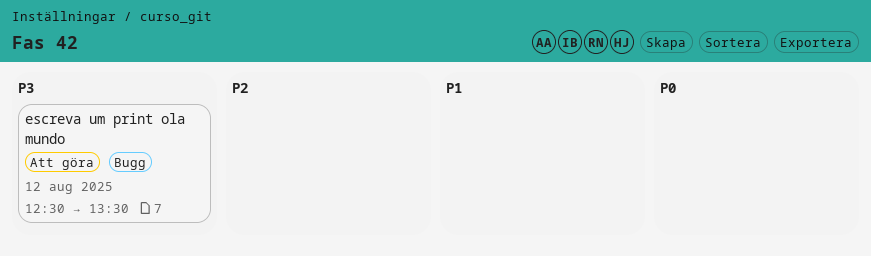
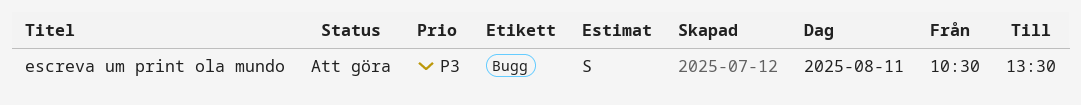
escreva um print ola mundo, day: Aug 12 -> Aug 11
escreva um print ola mundo, begins: 12:30 -> 10:30

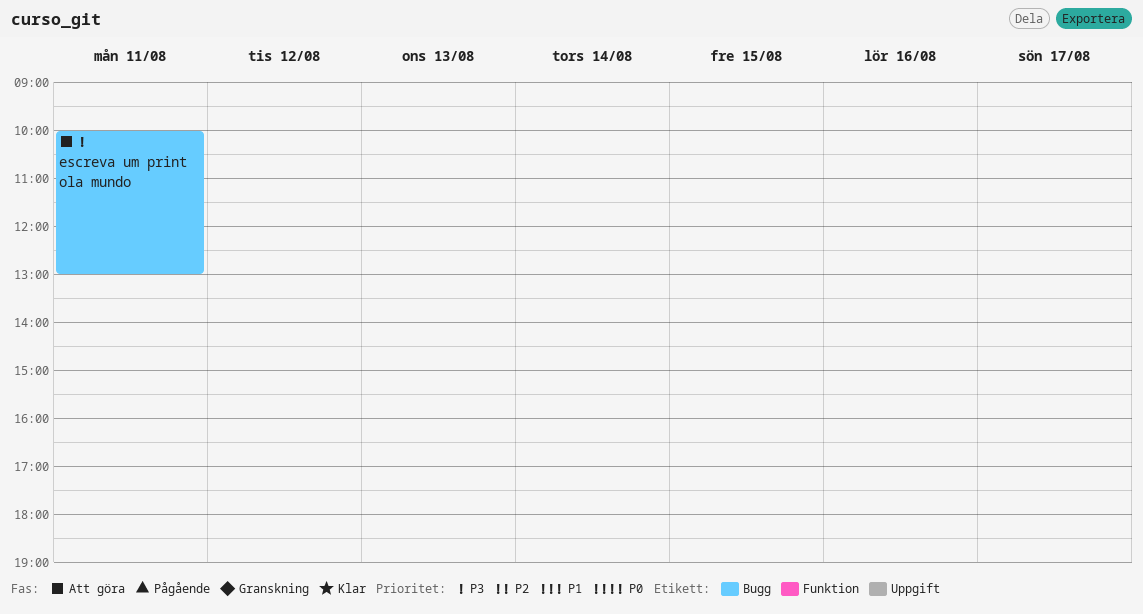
escreva um print ola mundo, begins: 10:30 -> 10:00
escreva um print ola mundo, ends: 13:30 -> 13:00

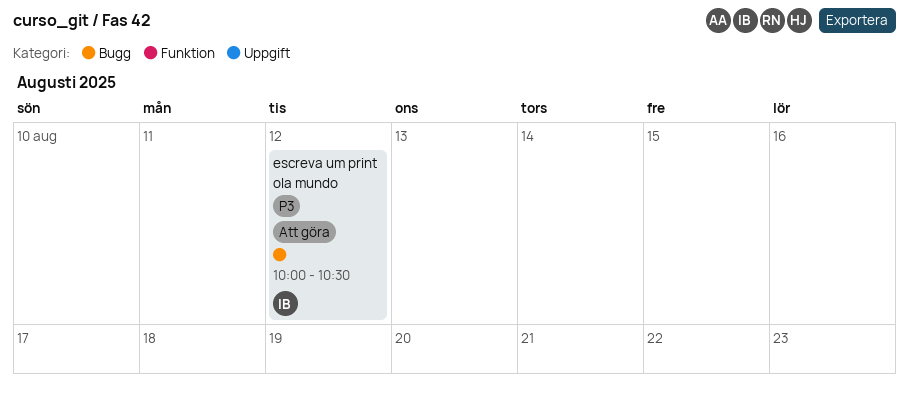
escreva um print ola mundo, day: Aug 11 -> Aug 12
escreva um print ola mundo, ends: 13:00 -> 10:30

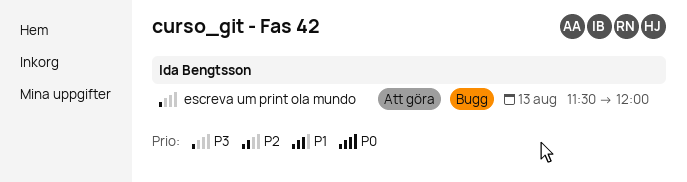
escreva um print ola mundo, day: Aug 12 -> Aug 13
escreva um print ola mundo, begins: 10:00 -> 11:30
escreva um print ola mundo, ends: 10:30 -> 12:00

